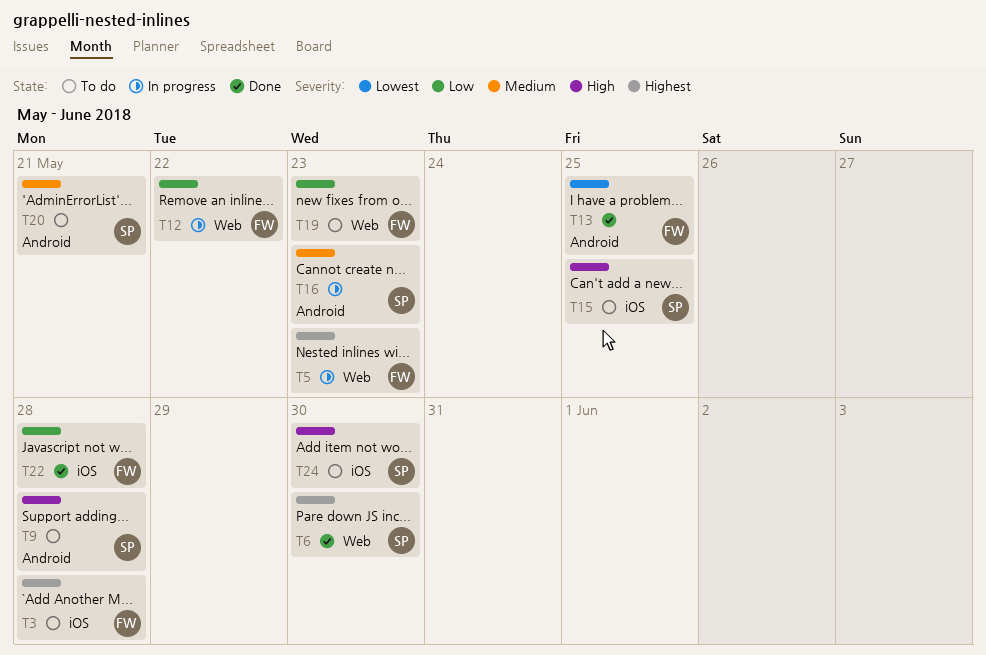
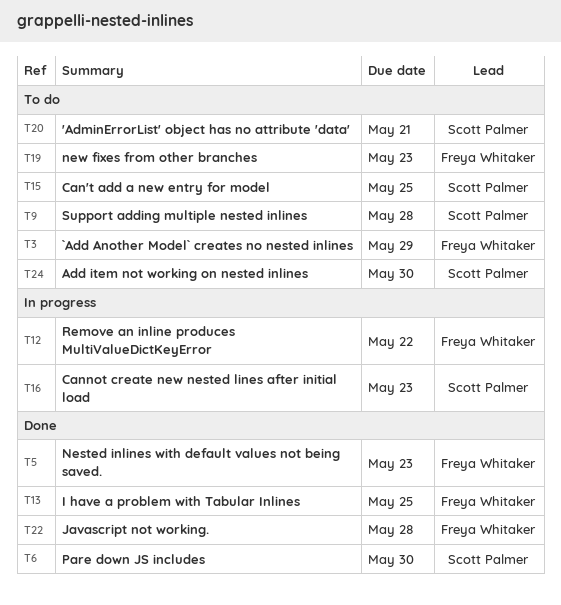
T3, due: May 28 -> May 29
T5, status: In progress -> Done

